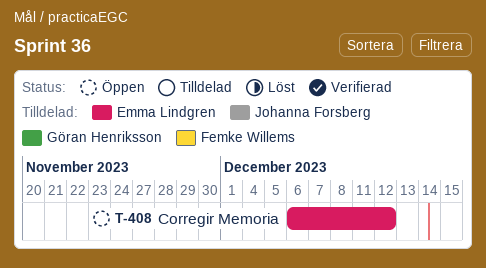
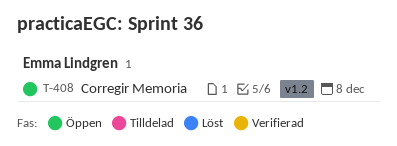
T-408, due: Dec 12 -> Dec 8

